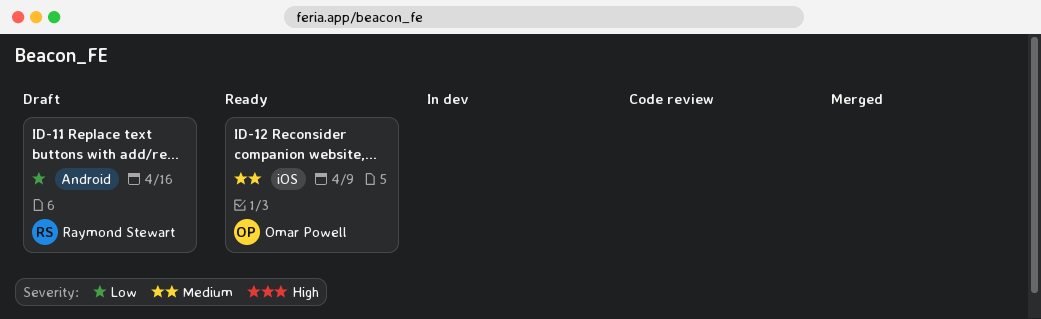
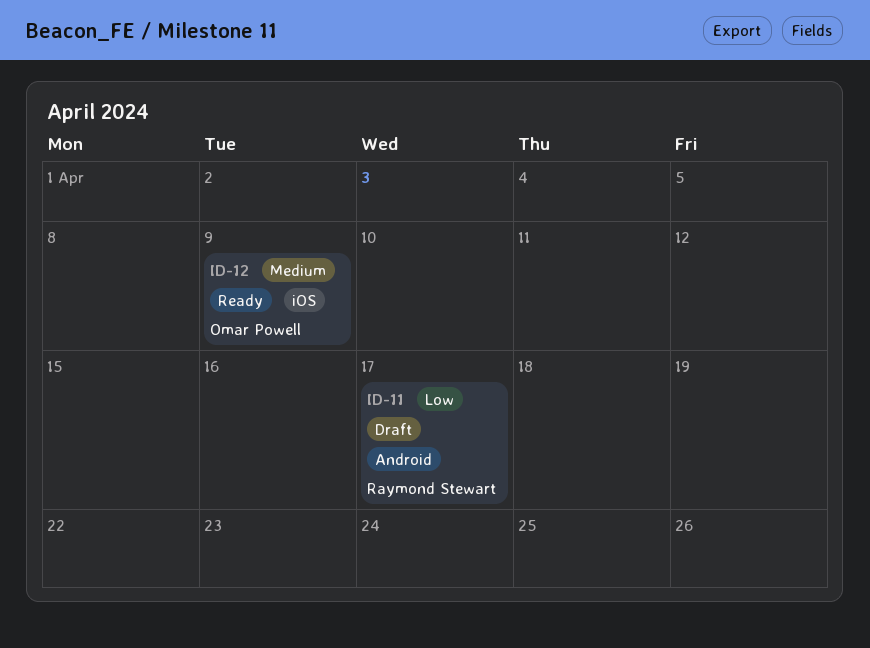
ID-11, due: Apr 16 -> Apr 17

